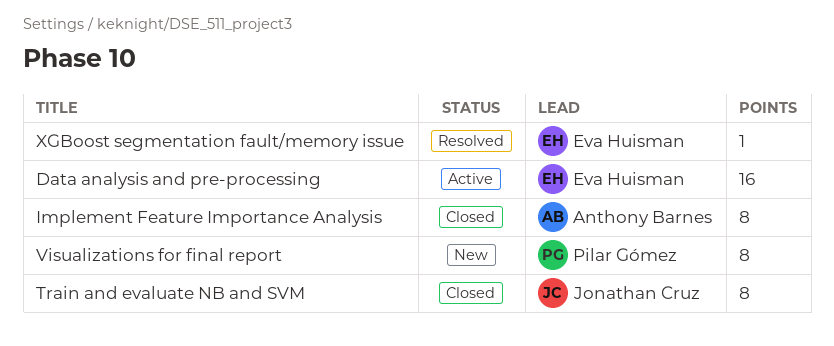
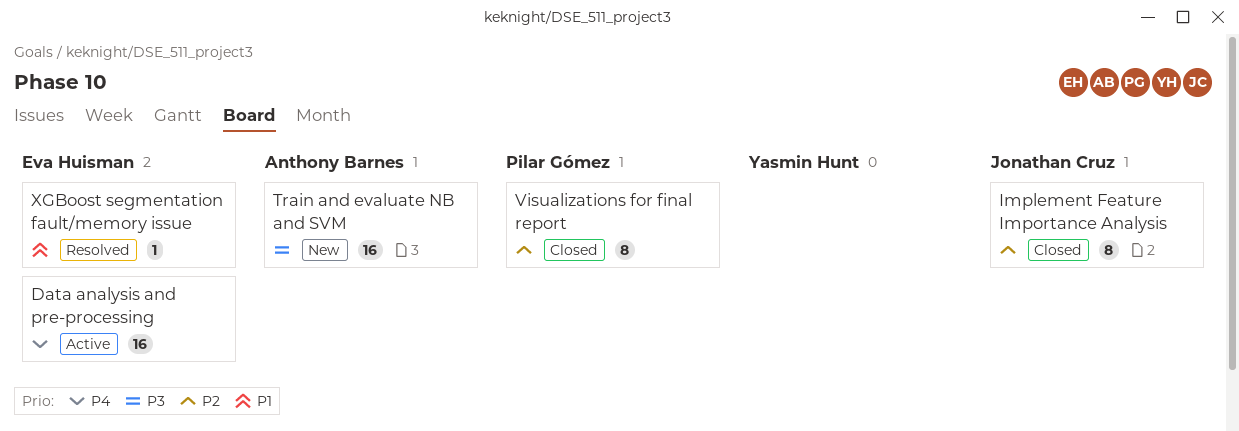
Implement Feature Importance Analysis, owner: Anthony Barnes -> Jonathan Cruz
Train and evaluate NB and SVM, status: Closed -> New
Train and evaluate NB and SVM, owner: Jonathan Cruz -> Anthony Barnes
Train and evaluate NB and SVM, estimate: 8 -> 16
Visualizations for final report, status: New -> Closed

